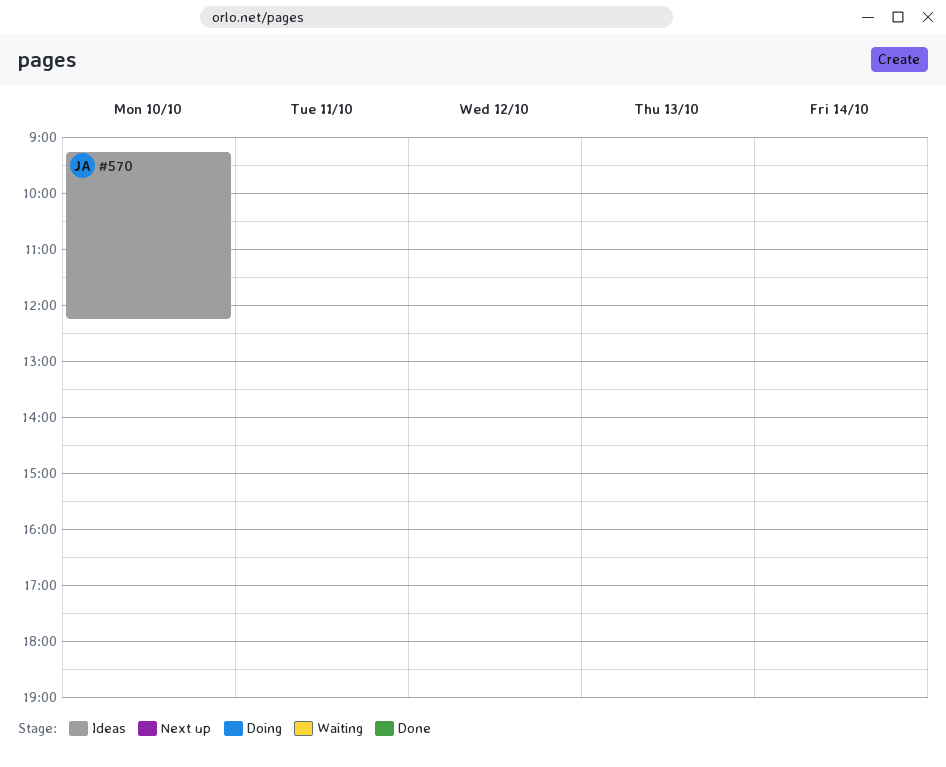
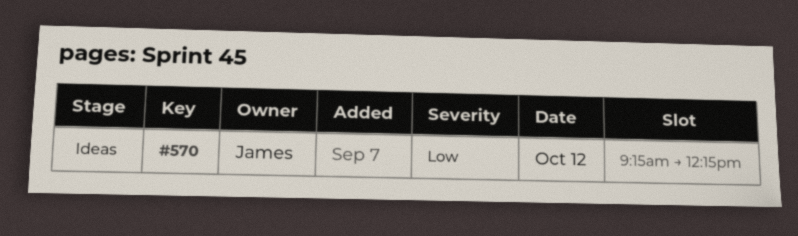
#570, day: Oct 10 -> Oct 12

